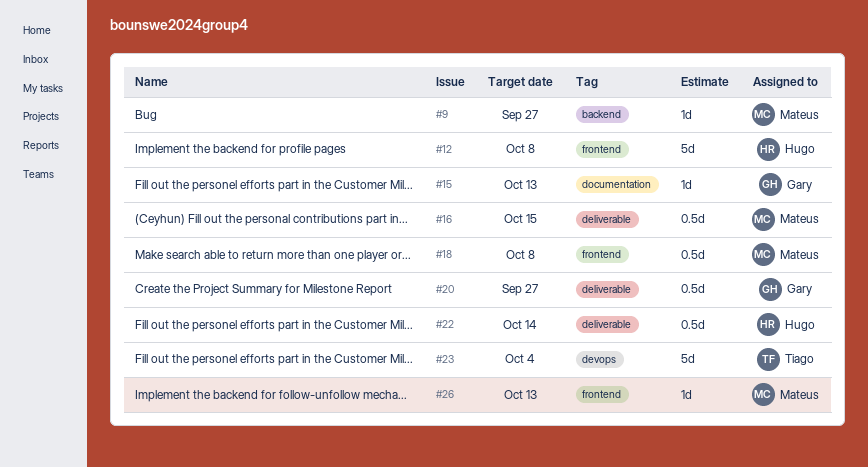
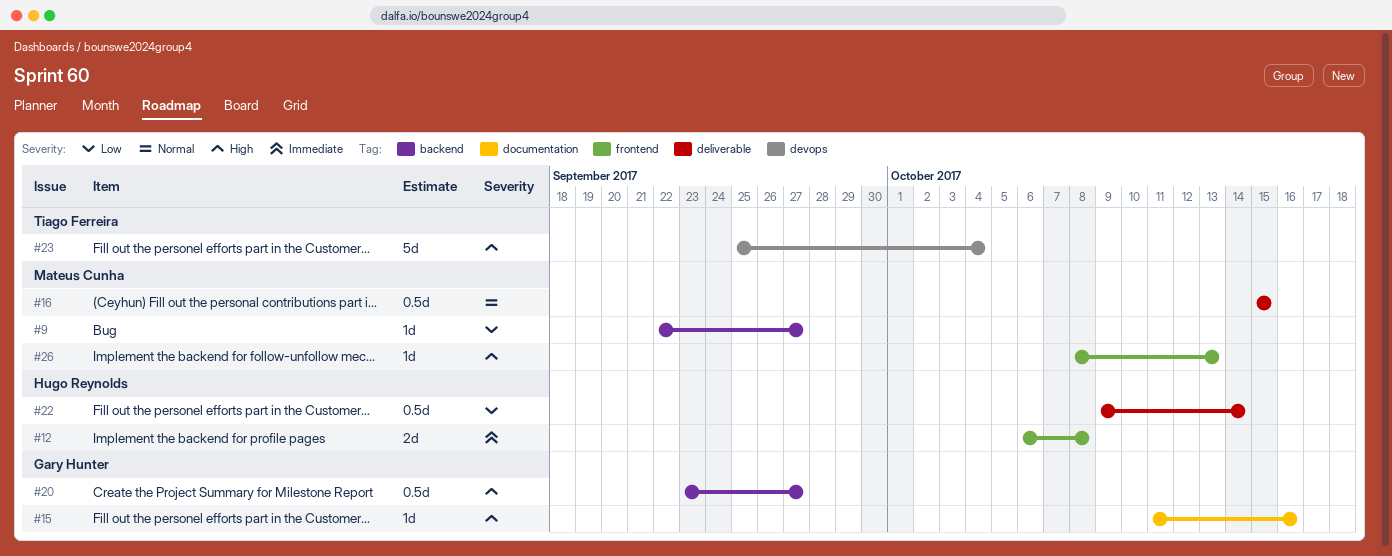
#12, estimate: 5d -> 2d
#15, due: Oct 13 -> Oct 16
#18: present -> none
#20, label: deliverable -> backend

